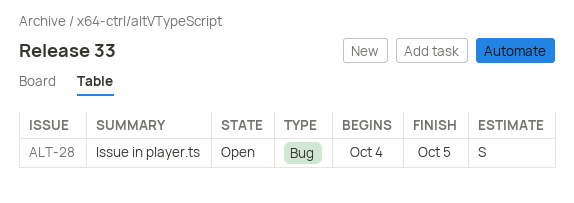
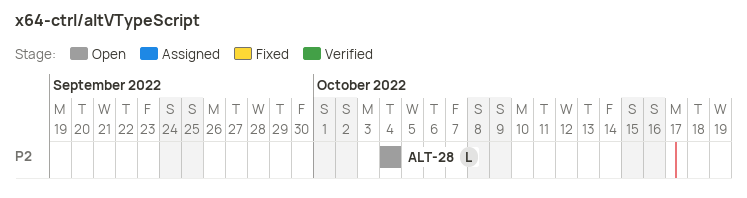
ALT-28, estimate: S -> L
ALT-28, due: Oct 5 -> Oct 4

